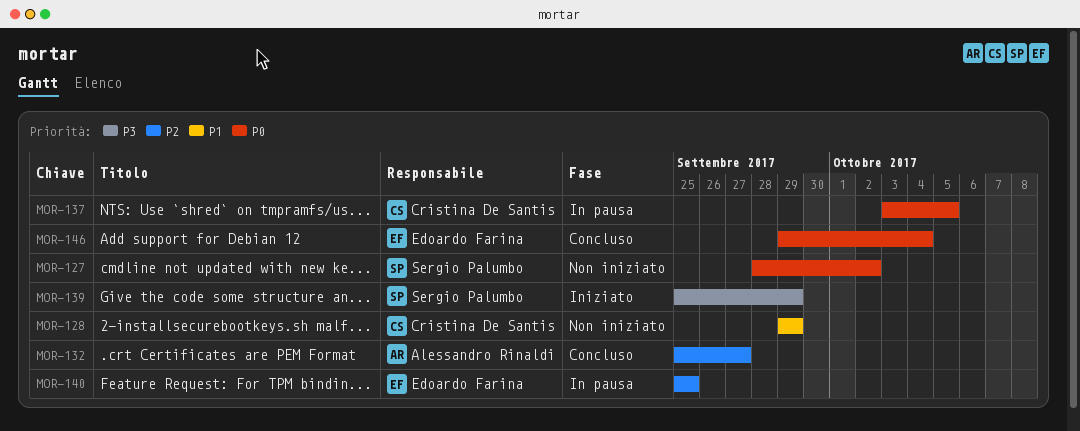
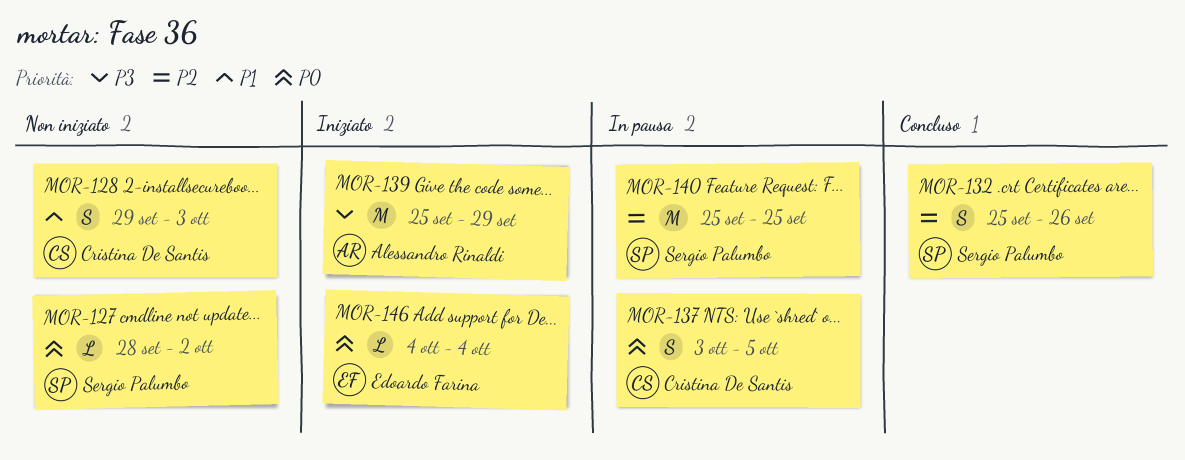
MOR-128, due: Sep 29 -> Oct 3
MOR-132, owner: Alessandro Rinaldi -> Sergio Palumbo
MOR-132, due: Sep 27 -> Sep 26
MOR-139, owner: Sergio Palumbo -> Alessandro Rinaldi
MOR-140, owner: Edoardo Farina -> Sergio Palumbo
MOR-146, status: Concluso -> Iniziato
MOR-146, start: Sep 29 -> Oct 4

